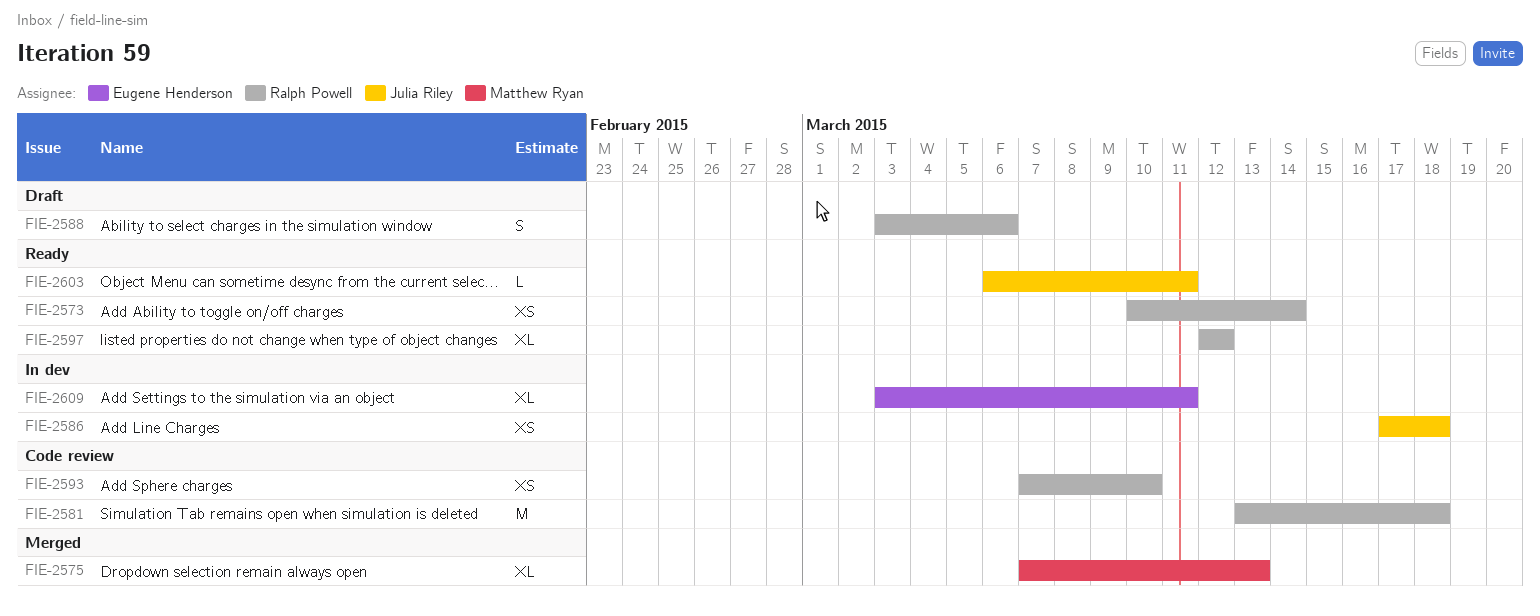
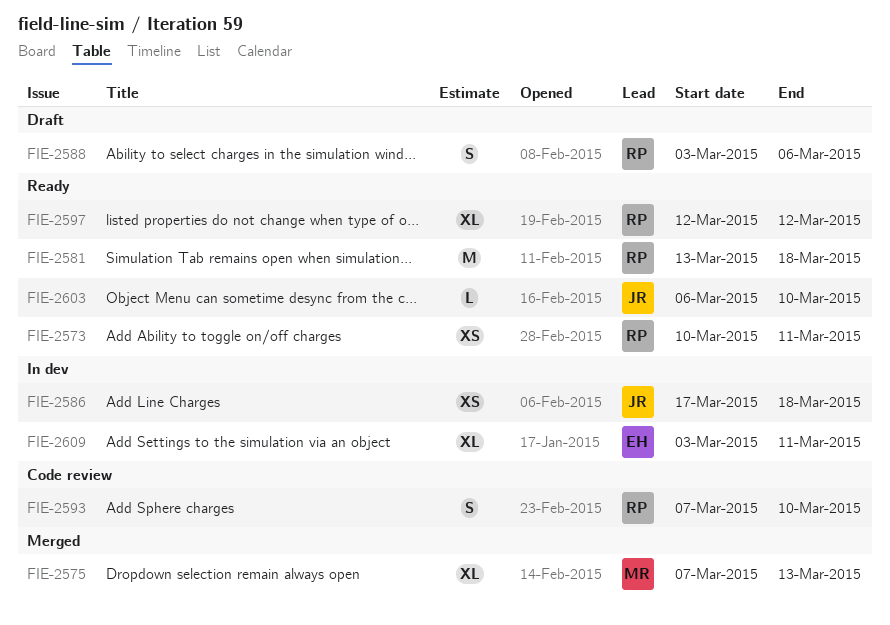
FIE-2573, due: Mar 14 -> Mar 11
FIE-2581, status: Code review -> Ready
FIE-2593, estimate: XS -> S
FIE-2603, due: Mar 11 -> Mar 10

